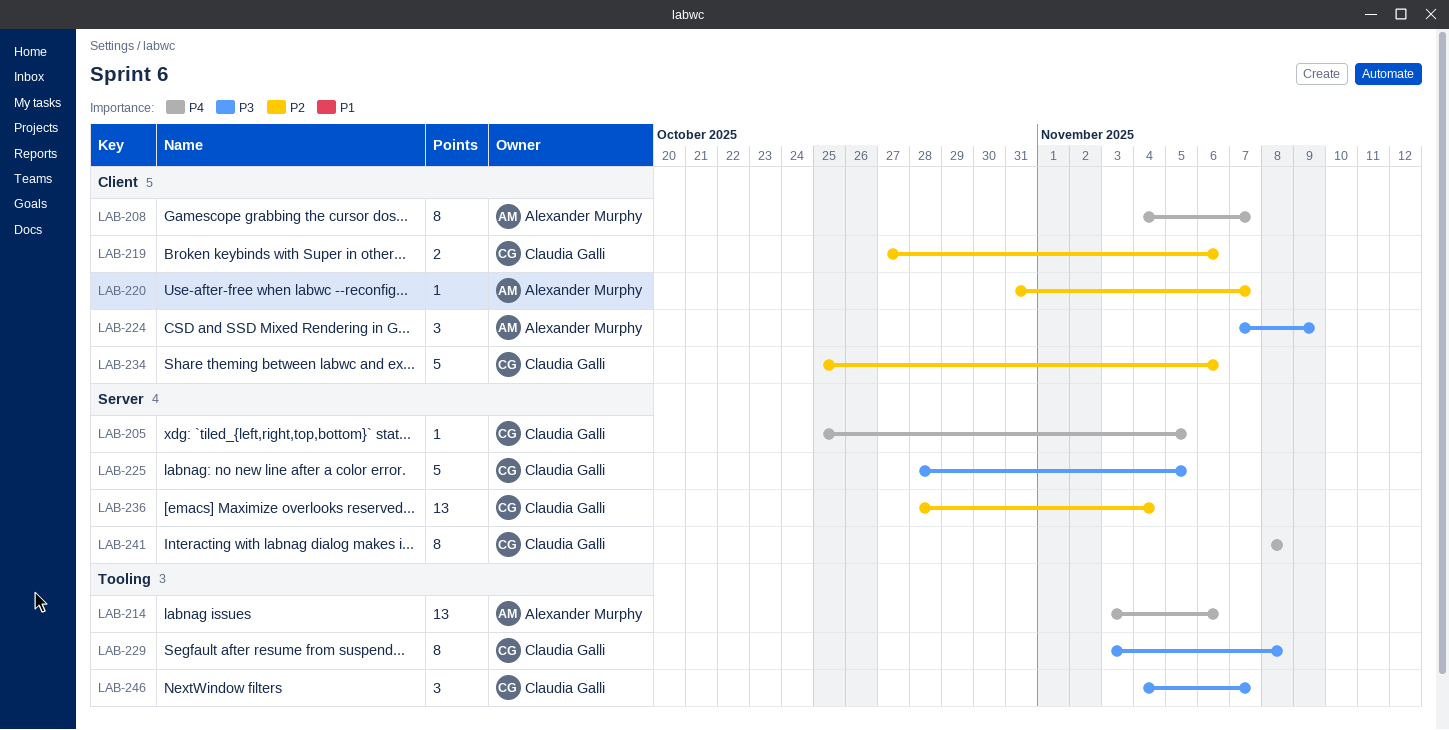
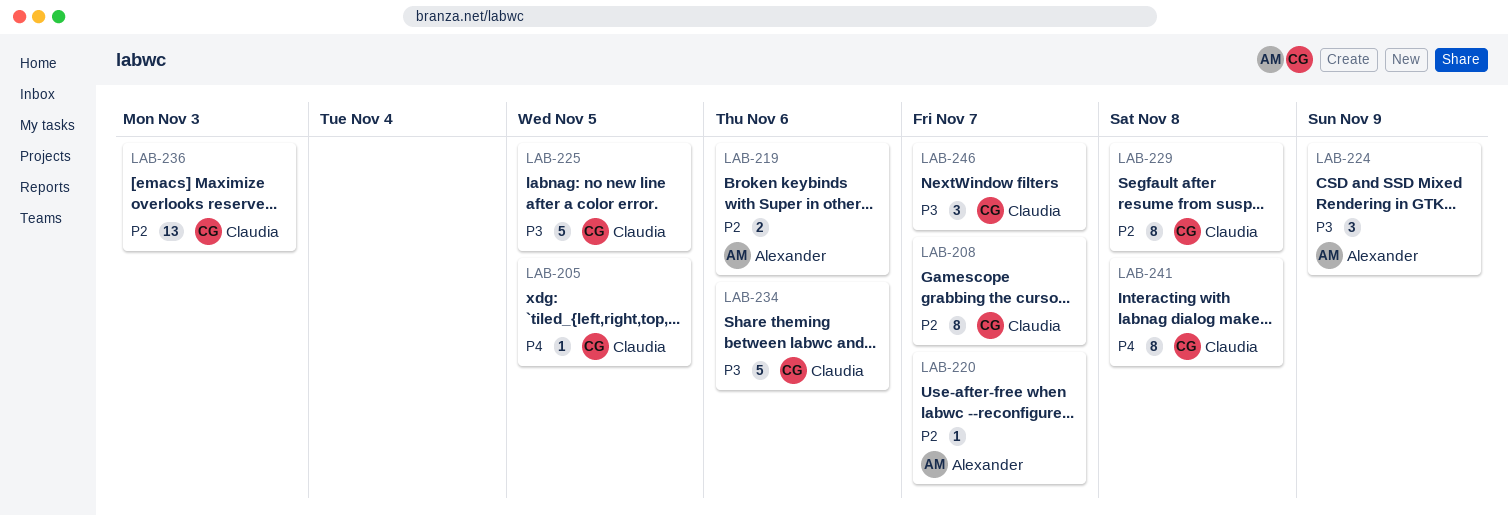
LAB-208, owner: Alexander Murphy -> Claudia Galli
LAB-208, priority: P4 -> P2
LAB-214: present -> none
LAB-219, owner: Claudia Galli -> Alexander Murphy
LAB-229, priority: P3 -> P2
LAB-234, priority: P2 -> P3
LAB-236, due: Nov 4 -> Nov 3

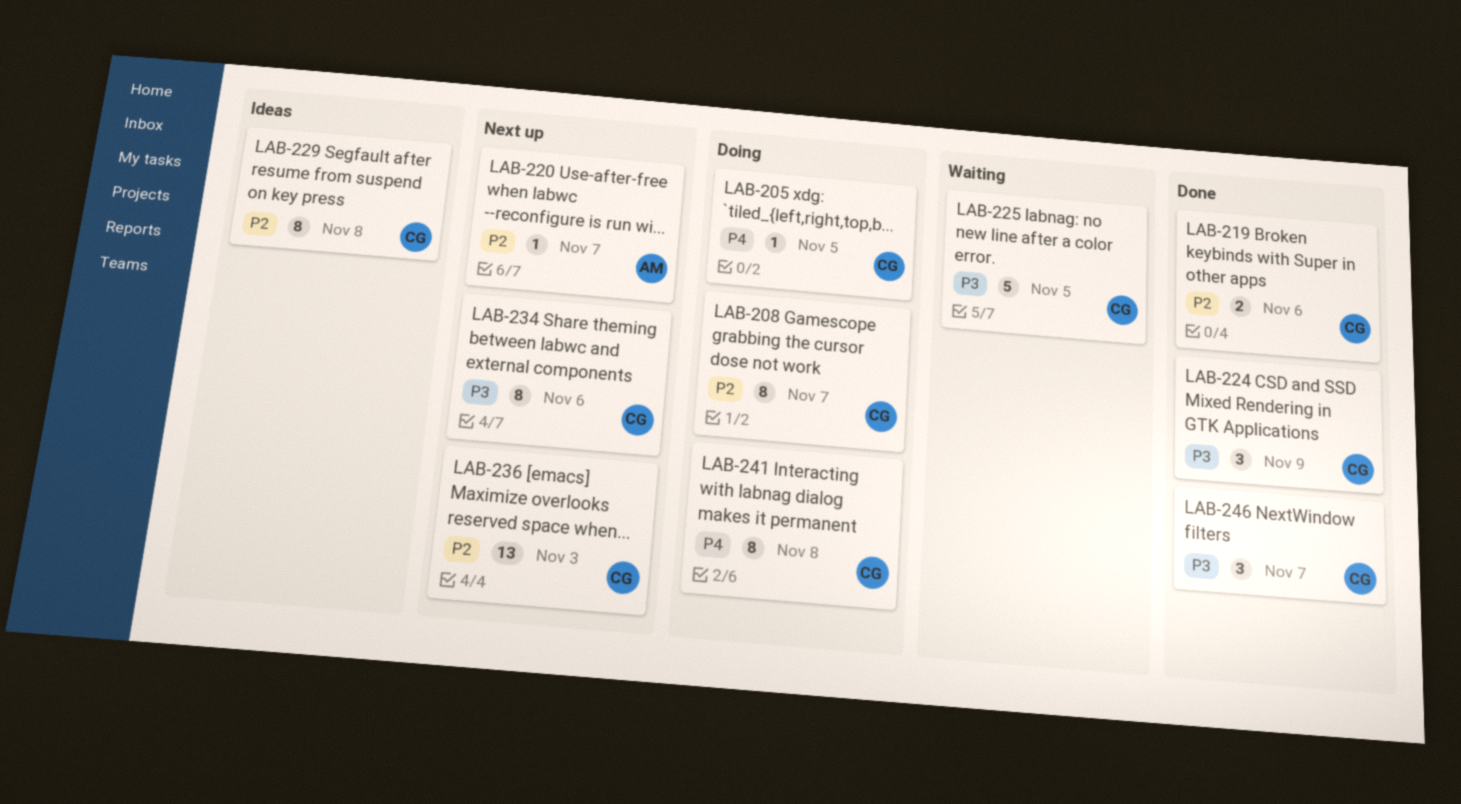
LAB-219, owner: Alexander -> Claudia
LAB-224, owner: Alexander -> Claudia
LAB-234, estimate: 5 -> 8

